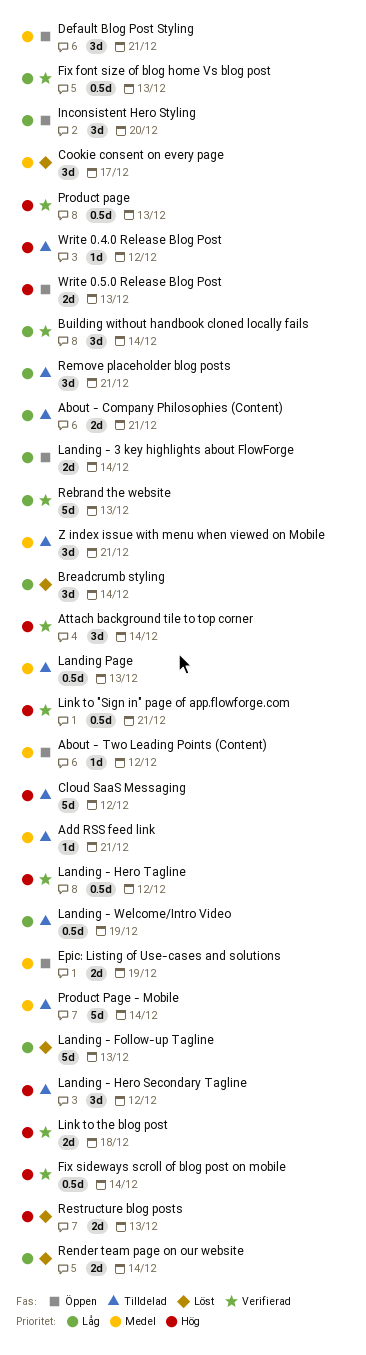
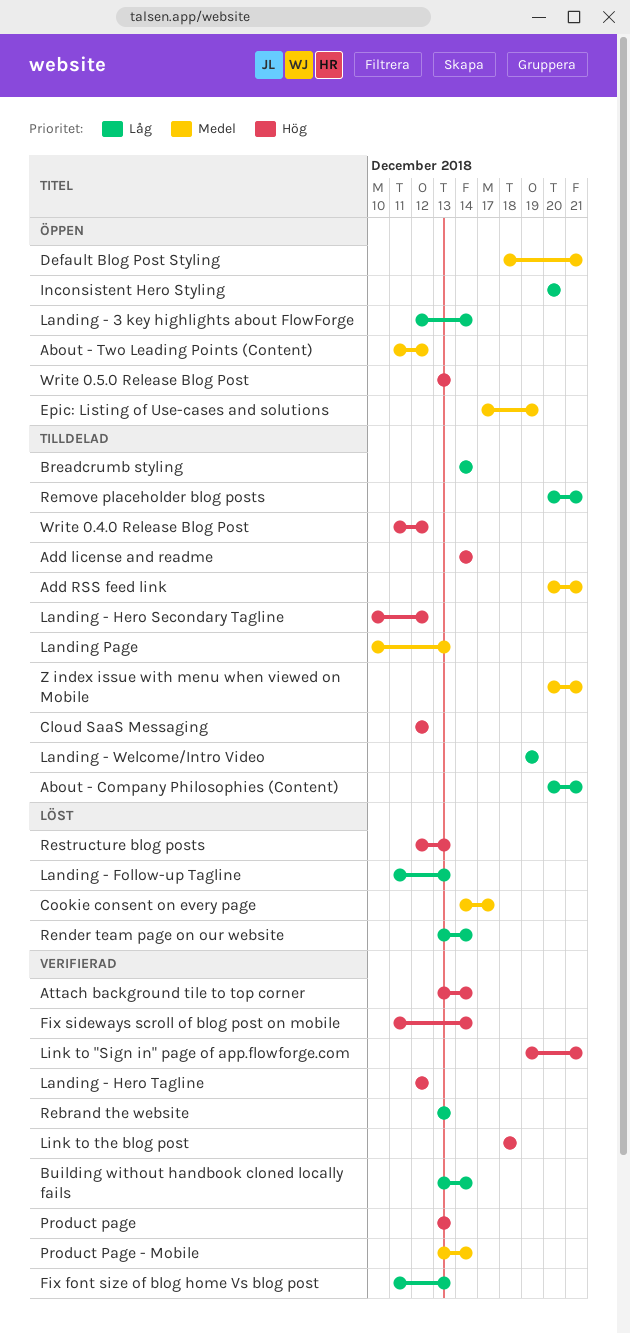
Add license and readme: none -> present
Breadcrumb styling, status: Löst -> Tilldelad
Product Page - Mobile, status: Tilldelad -> Verifierad

